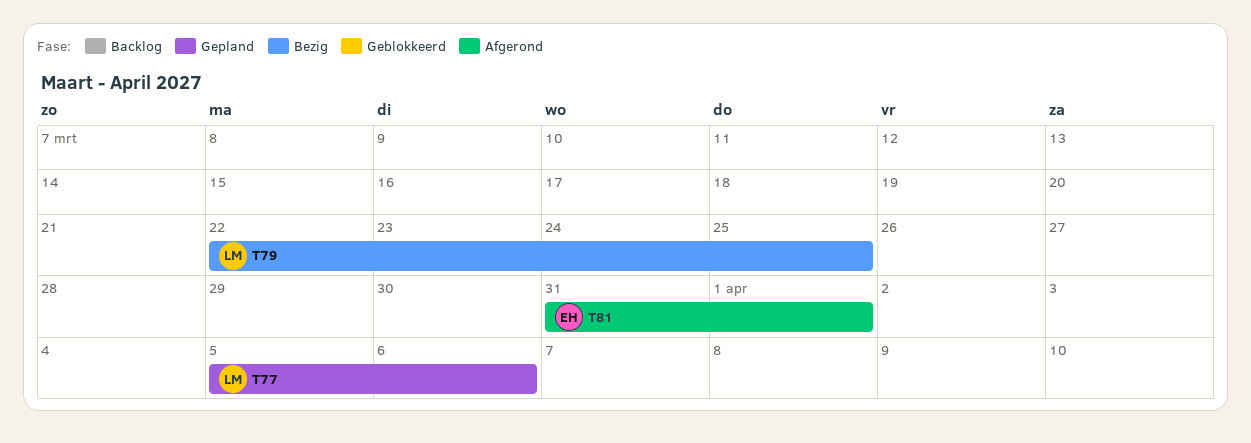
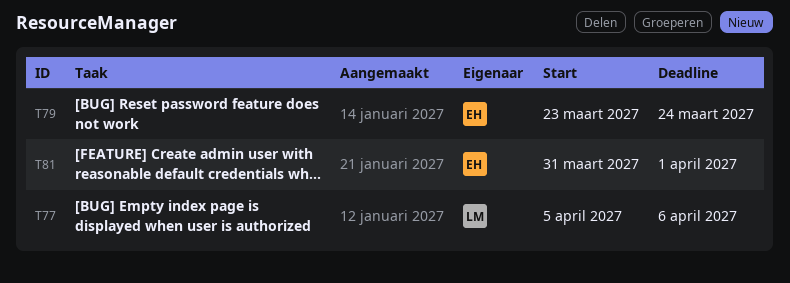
T79, owner: LM -> EH
T79, start: Mar 22 -> Mar 23
T79, due: Mar 25 -> Mar 24

